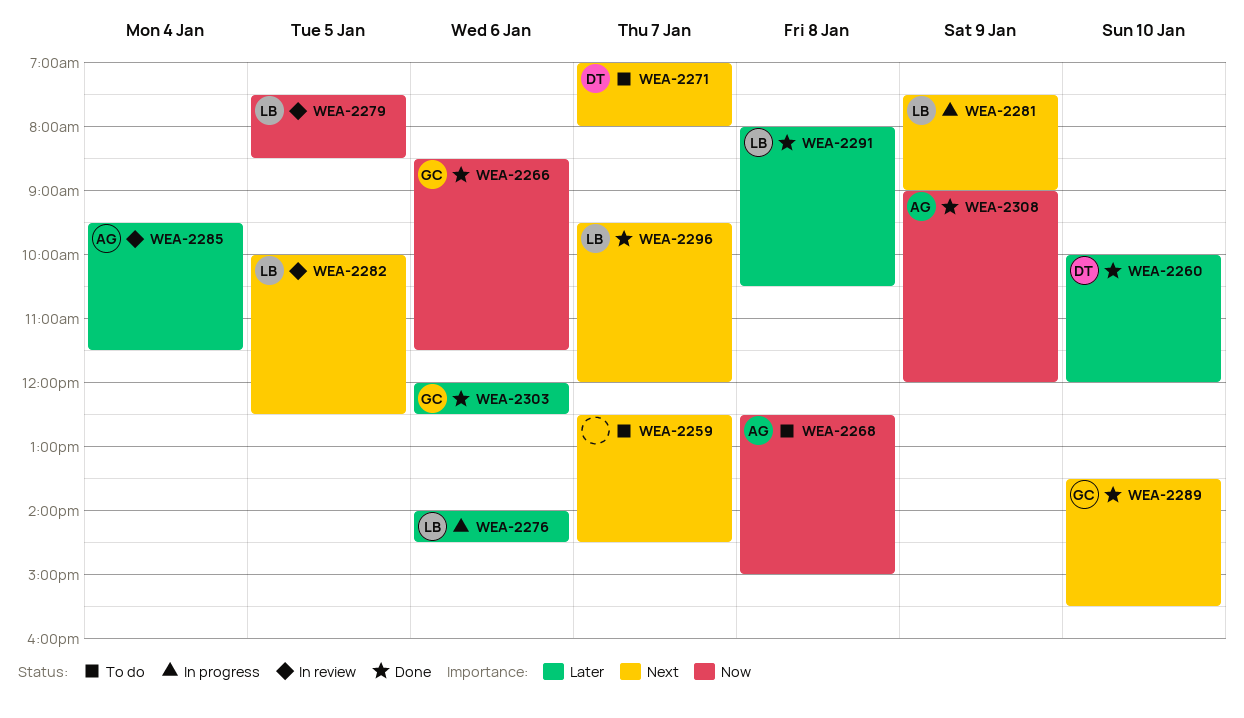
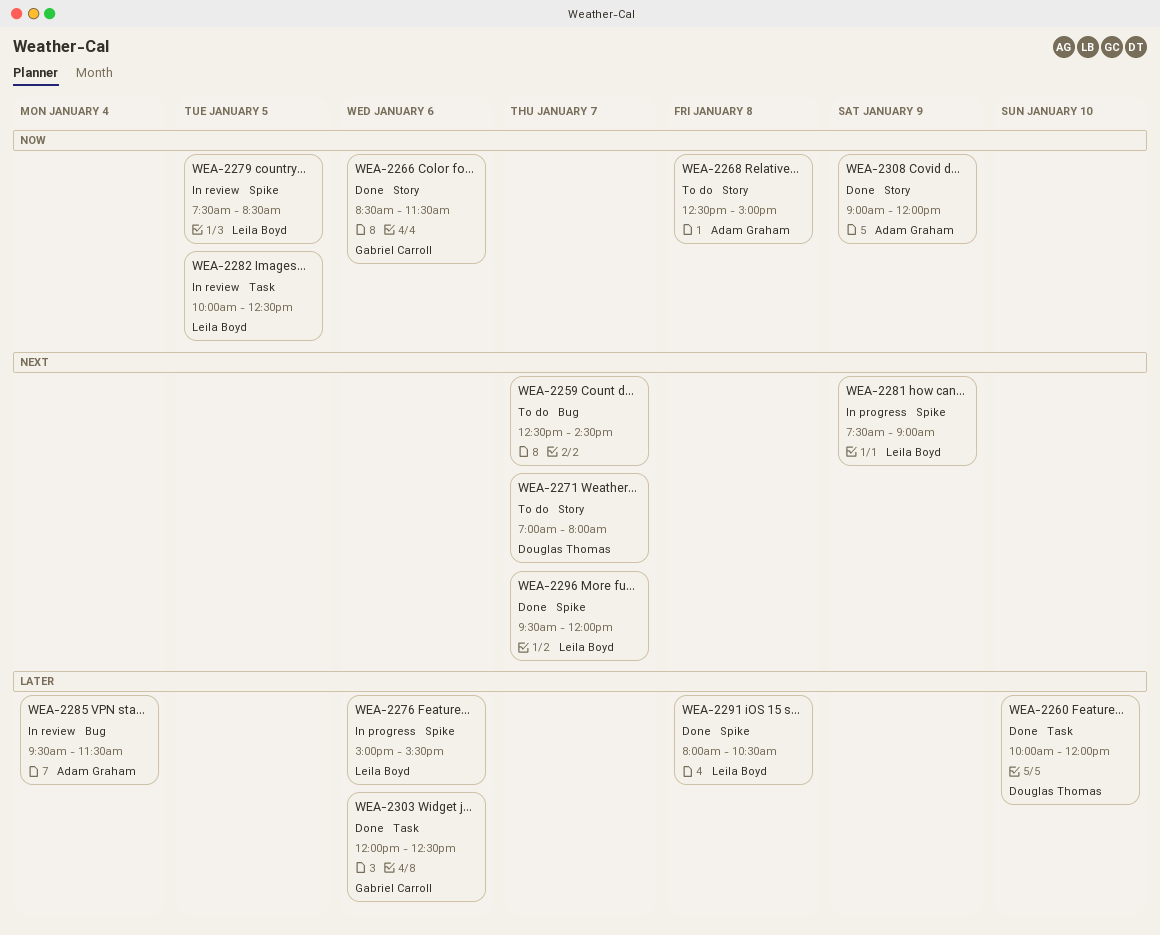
WEA-2276, begins: 14:00 -> 15:00
WEA-2276, ends: 14:30 -> 15:30
WEA-2282, priority: Next -> Now
WEA-2289: present -> none

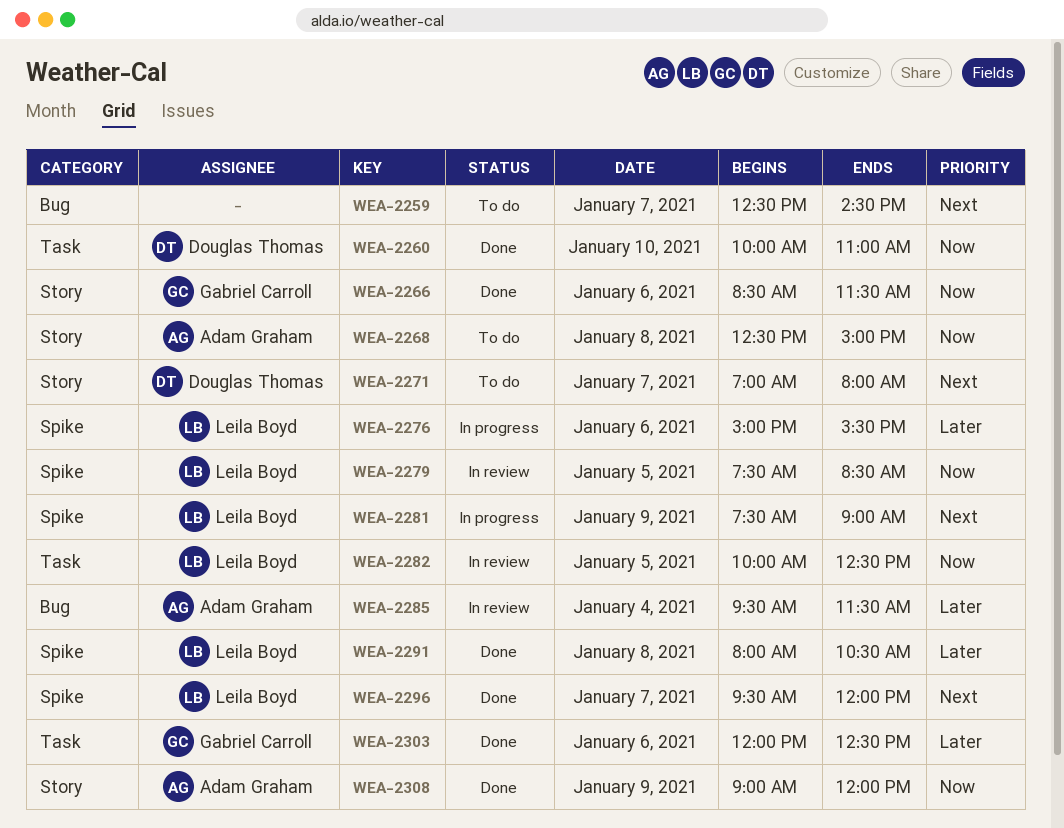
WEA-2260, priority: Later -> Now
WEA-2260, ends: 12:00 -> 11:00

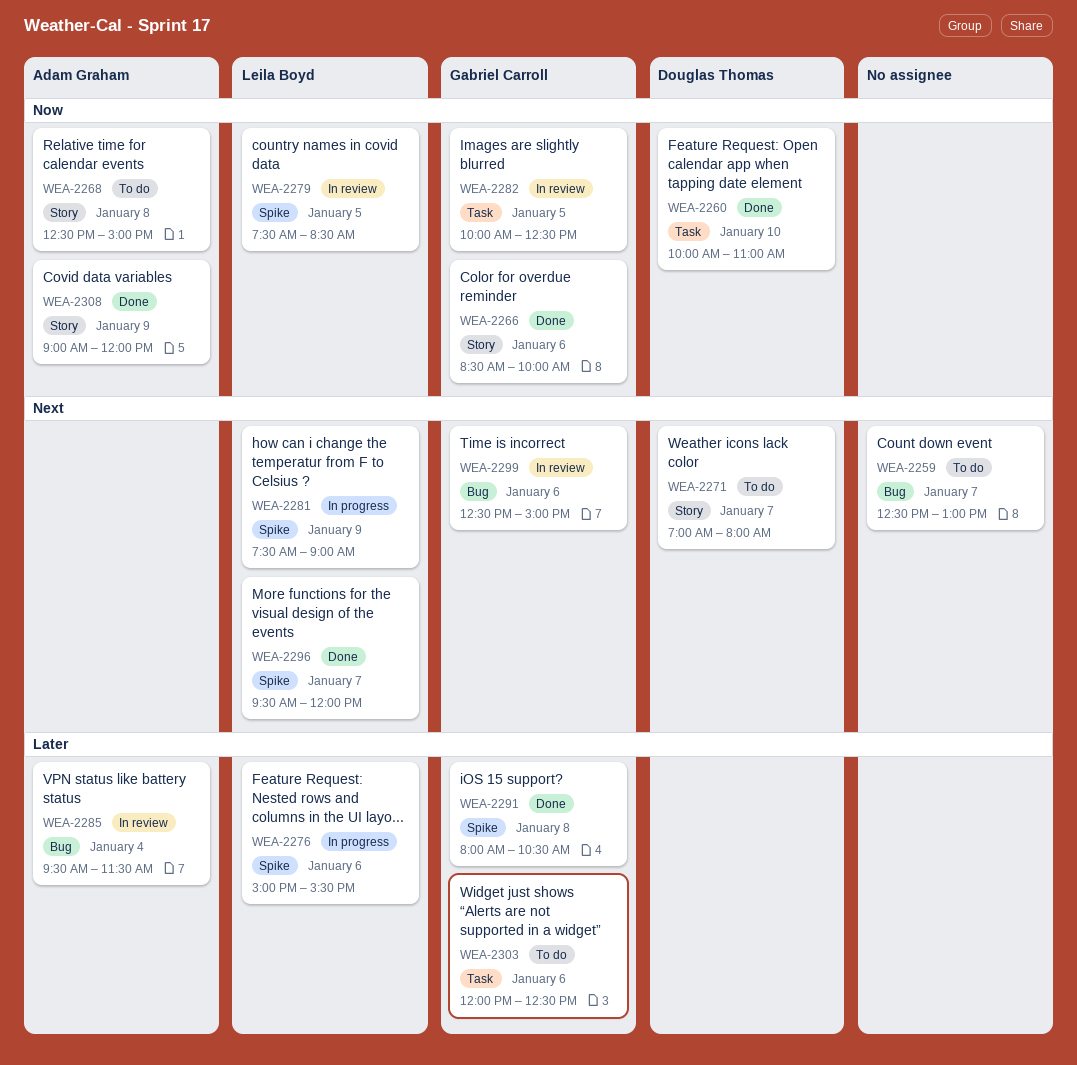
WEA-2259, ends: 14:30 -> 13:00
WEA-2266, ends: 11:30 -> 10:00
WEA-2282, owner: Leila Boyd -> Gabriel Carroll
WEA-2291, owner: Leila Boyd -> Gabriel Carroll
WEA-2299: none -> present
WEA-2303, status: Done -> To do

